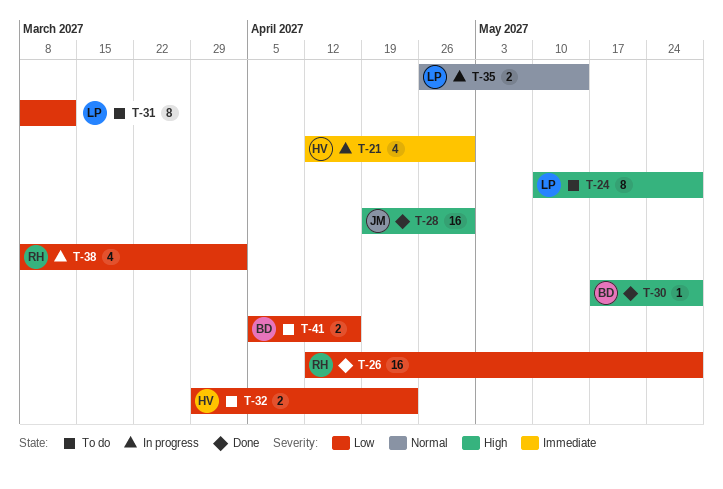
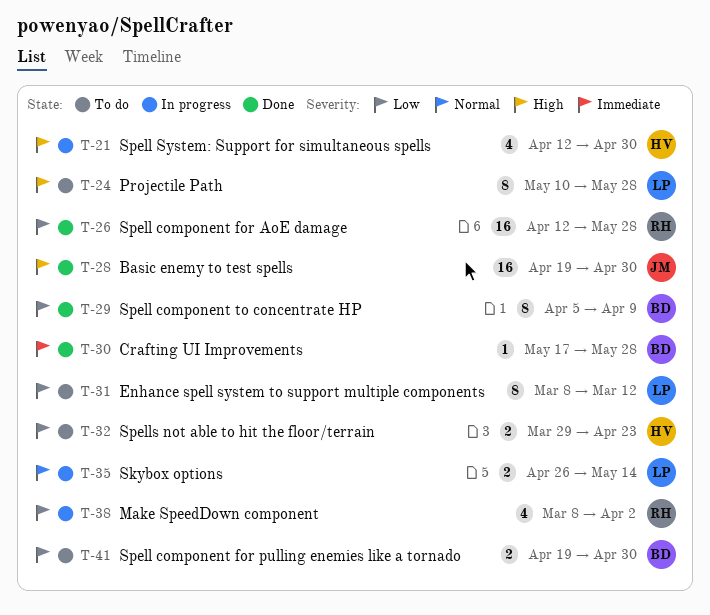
T-21, priority: Immediate -> High
T-29: none -> present
T-30, priority: High -> Immediate
T-41, start: Apr 5 -> Apr 19
T-41, due: Apr 16 -> Apr 30

